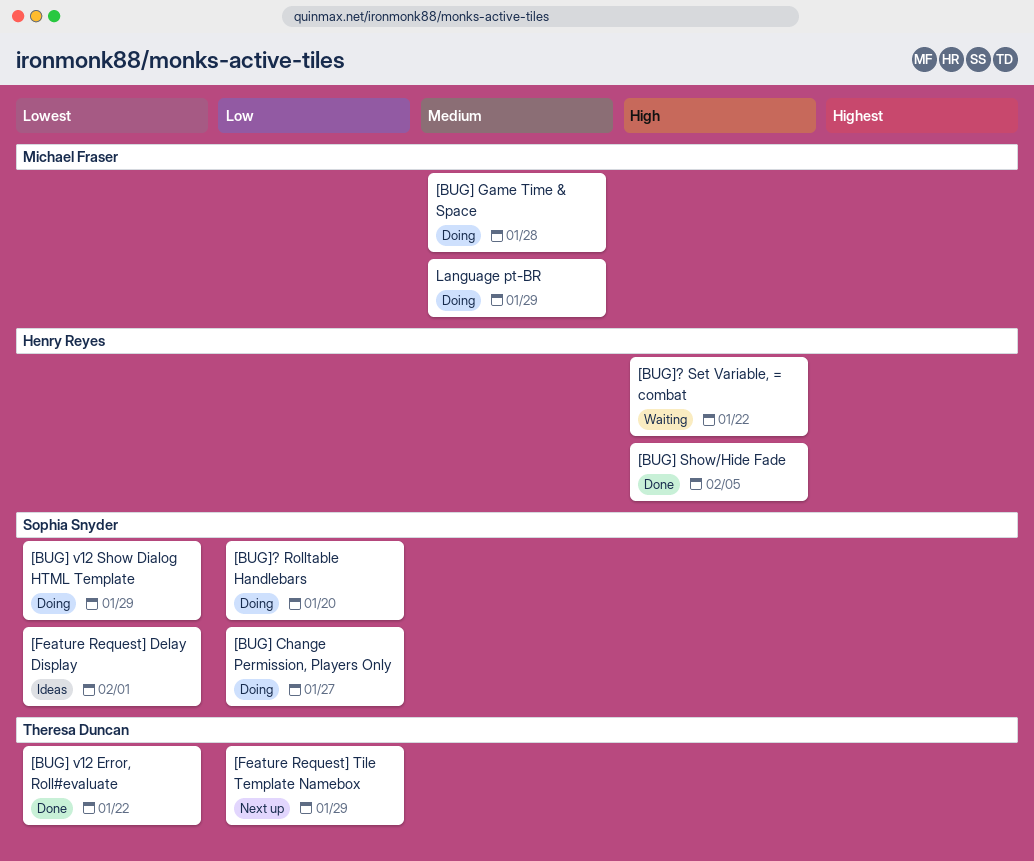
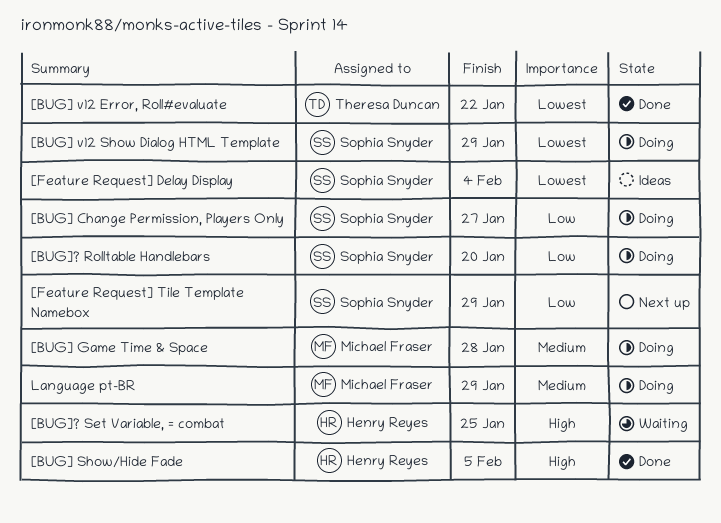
[BUG]? Set Variable, = combat, due: Jan 22 -> Jan 25
[Feature Request] Delay Display, due: Feb 1 -> Feb 4
[Feature Request] Tile Template Namebox, owner: Theresa Duncan -> Sophia Snyder

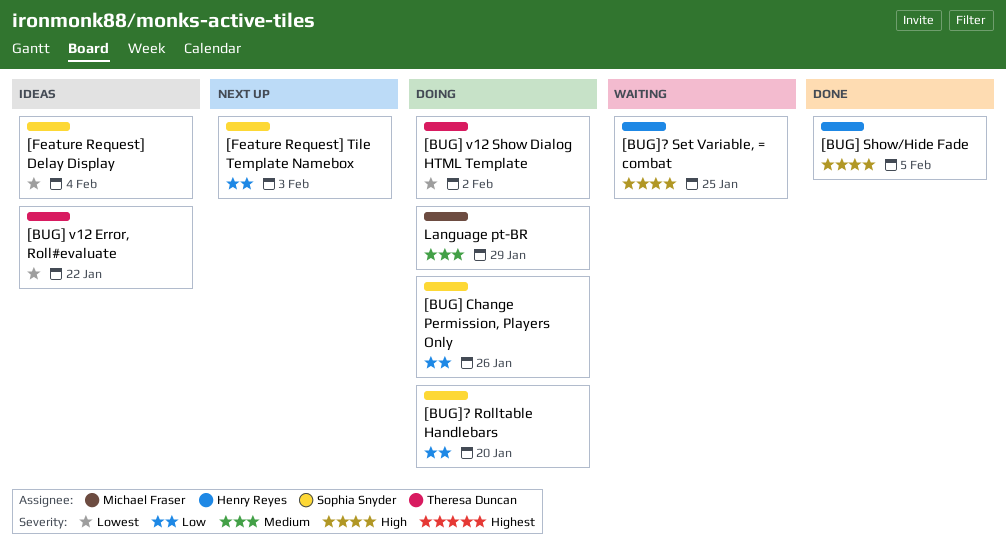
[BUG] Change Permission, Players Only, due: Jan 27 -> Jan 26
[BUG] Game Time & Space: present -> none
[BUG] v12 Error, Roll#evaluate, status: Done -> Ideas
[BUG] v12 Show Dialog HTML Template, owner: Sophia Snyder -> Theresa Duncan
[BUG] v12 Show Dialog HTML Template, due: Jan 29 -> Feb 2
[Feature Request] Tile Template Namebox, due: Jan 29 -> Feb 3

